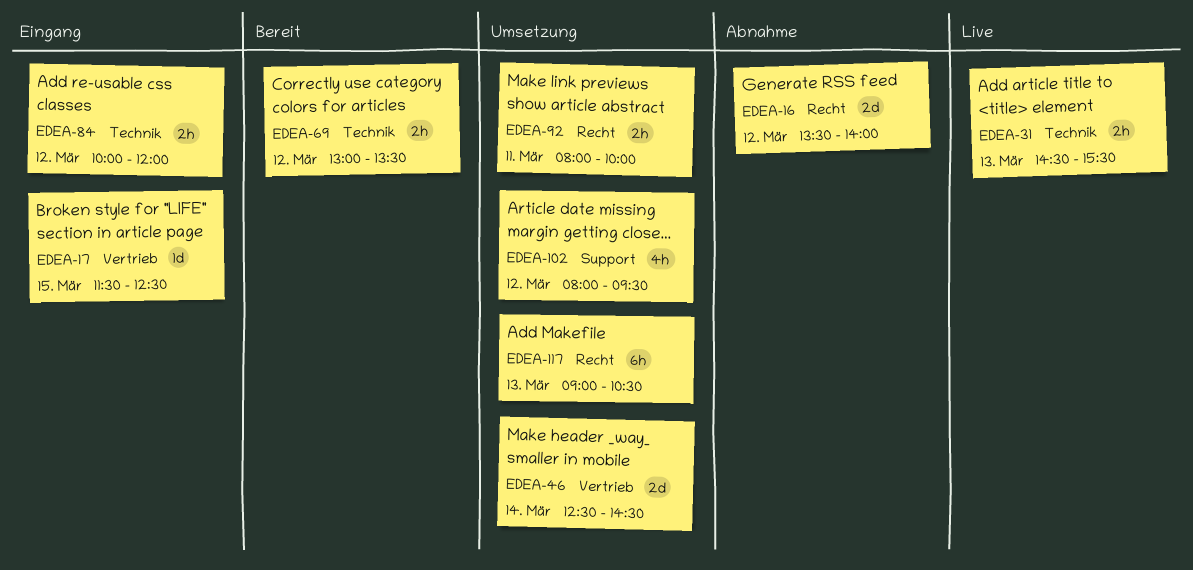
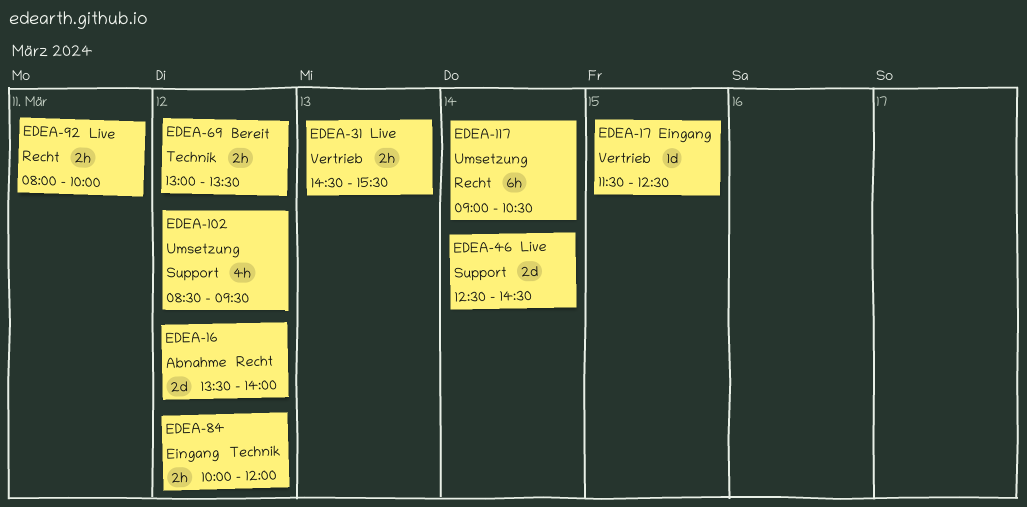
EDEA-31, label: Technik -> Vertrieb
EDEA-46, status: Umsetzung -> Live
EDEA-46, label: Vertrieb -> Support
EDEA-92, status: Umsetzung -> Live
EDEA-102, begins: 08:00 -> 08:30
EDEA-117, day: Mar 13 -> Mar 14

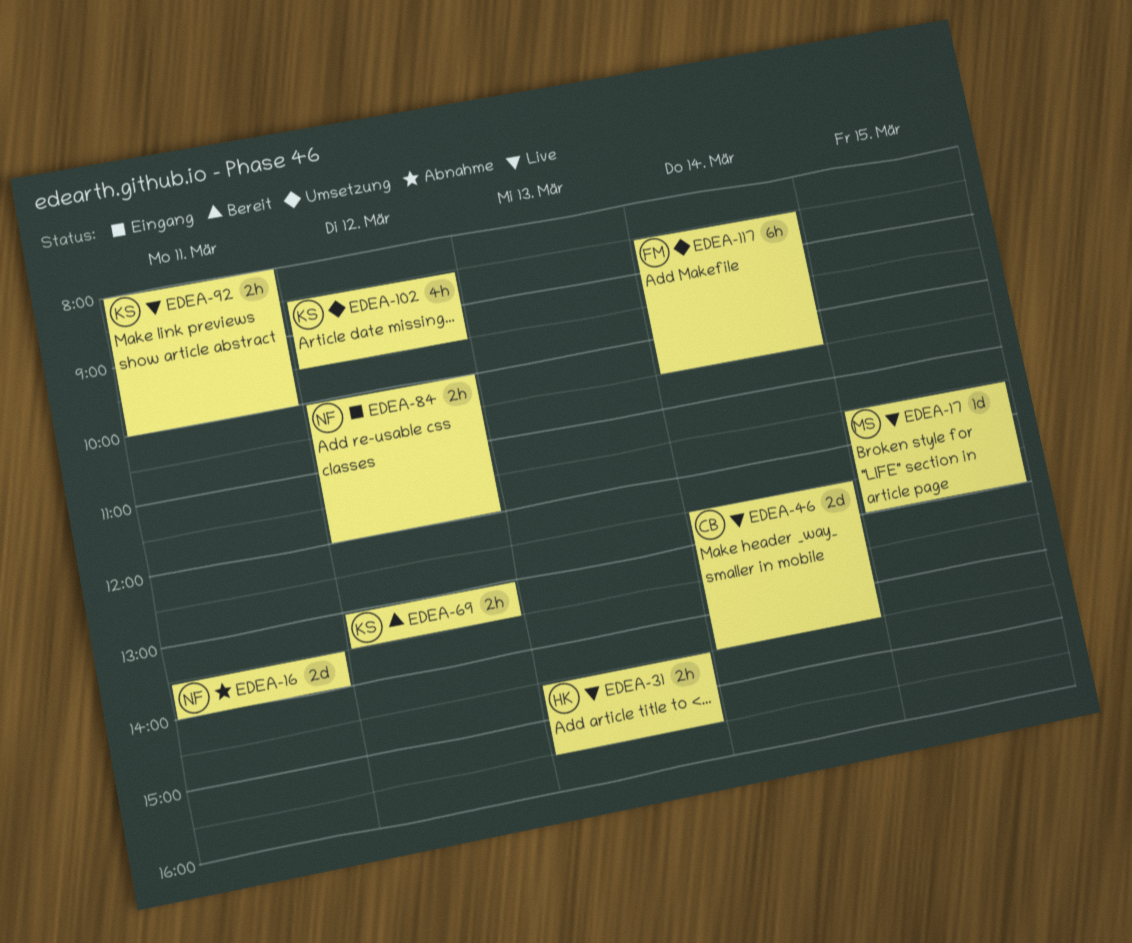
EDEA-16, day: Mar 12 -> Mar 11
EDEA-17, status: Eingang -> Live
EDEA-17, ends: 12:30 -> 13:00
EDEA-117, begins: 09:00 -> 08:30

